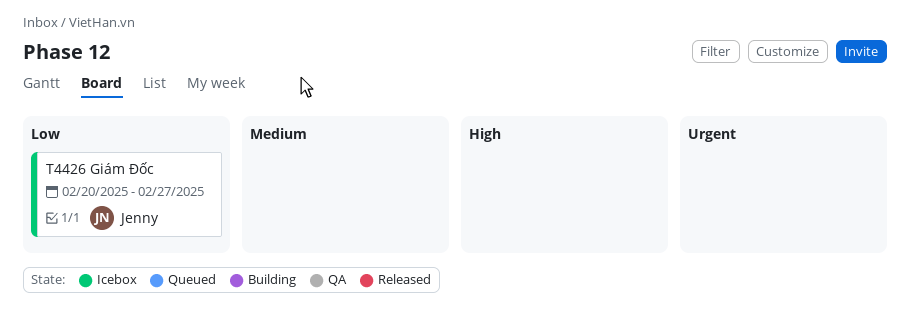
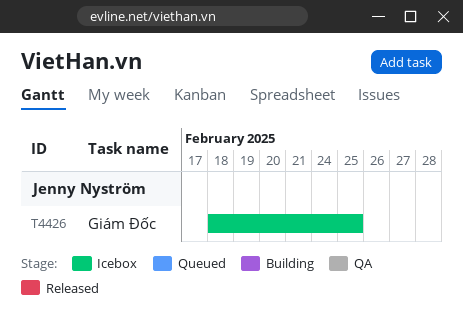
T4426, start: Feb 20 -> Feb 18
T4426, due: Feb 27 -> Feb 25

